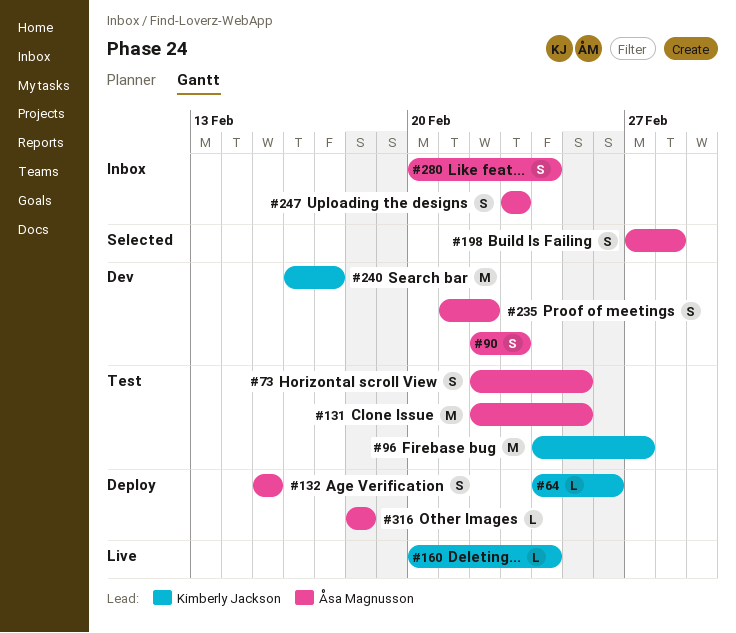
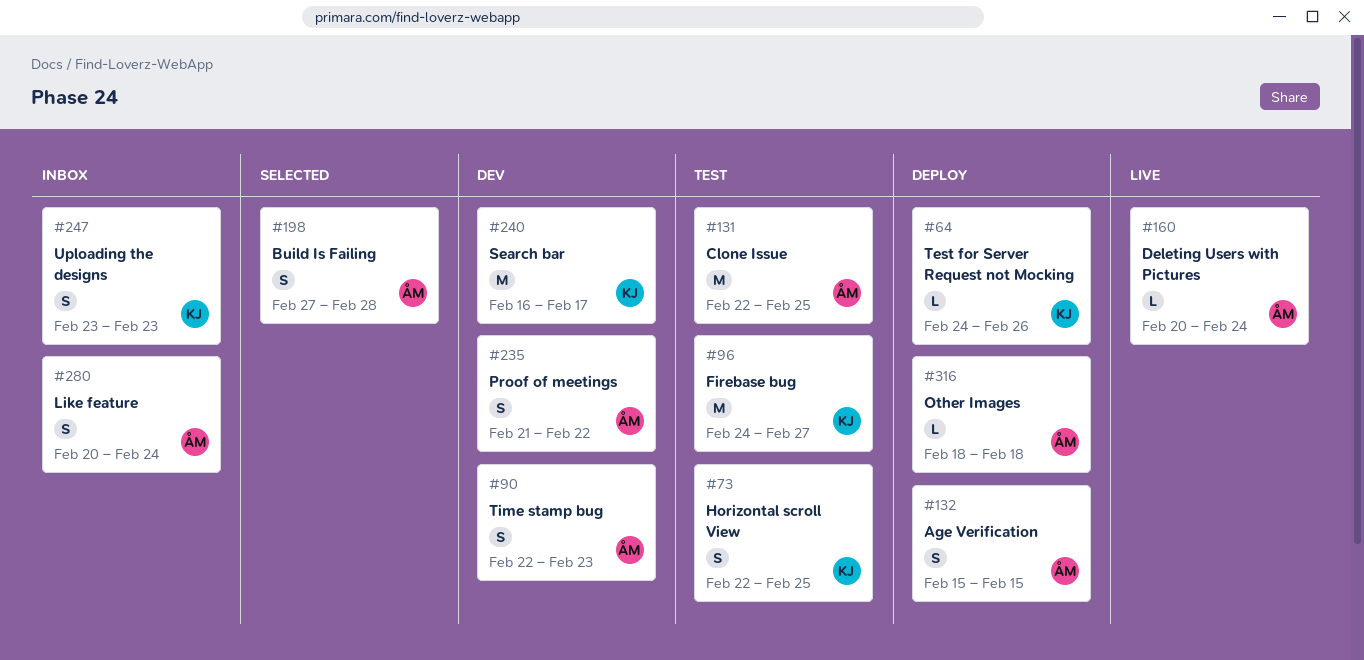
#73, owner: Åsa Magnusson -> Kimberly Jackson
#160, owner: Kimberly Jackson -> Åsa Magnusson
#247, owner: Åsa Magnusson -> Kimberly Jackson

